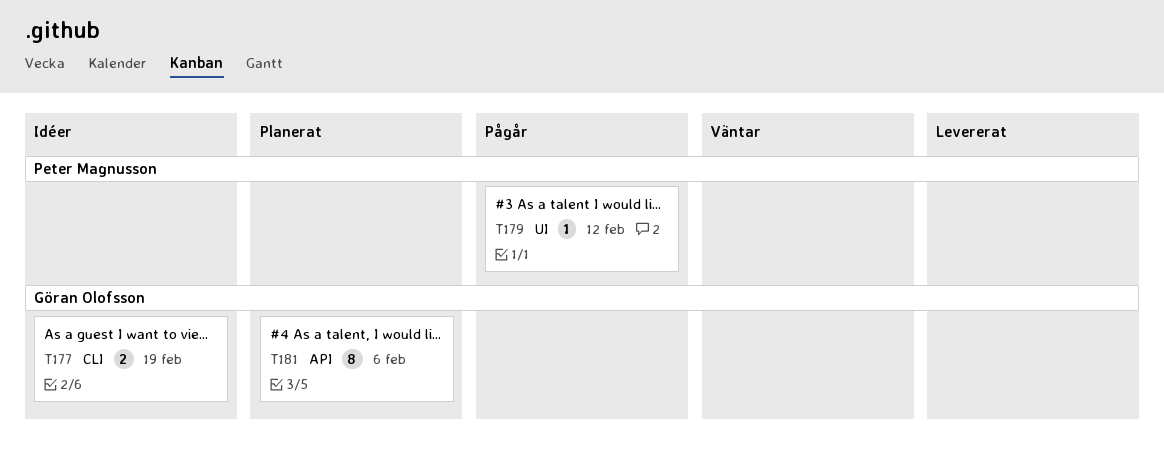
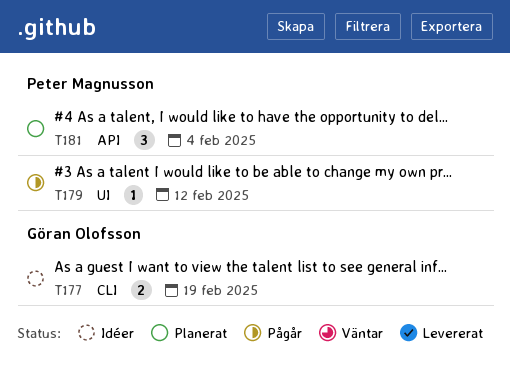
T181, owner: Göran Olofsson -> Peter Magnusson
T181, estimate: 8 -> 3
T181, due: Feb 6 -> Feb 4

